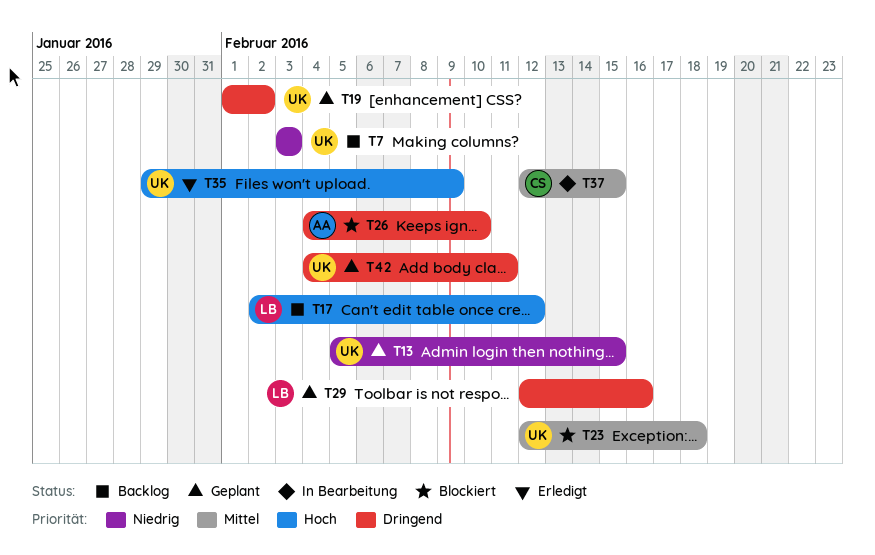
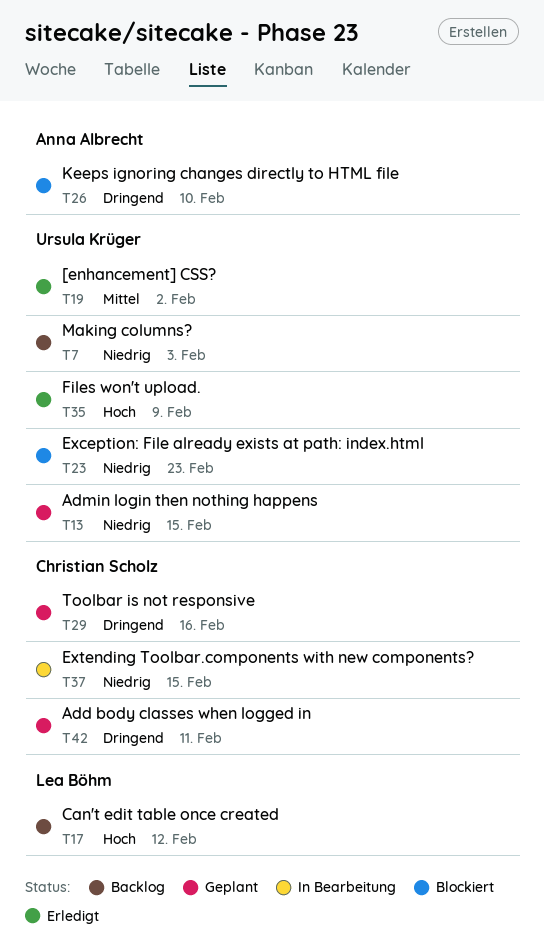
T19, status: Geplant -> Erledigt
T19, priority: Dringend -> Mittel
T23, priority: Mittel -> Niedrig
T23, due: Feb 18 -> Feb 23
T29, owner: Lea Böhm -> Christian Scholz
T37, priority: Mittel -> Niedrig
T42, owner: Ursula Krüger -> Christian Scholz

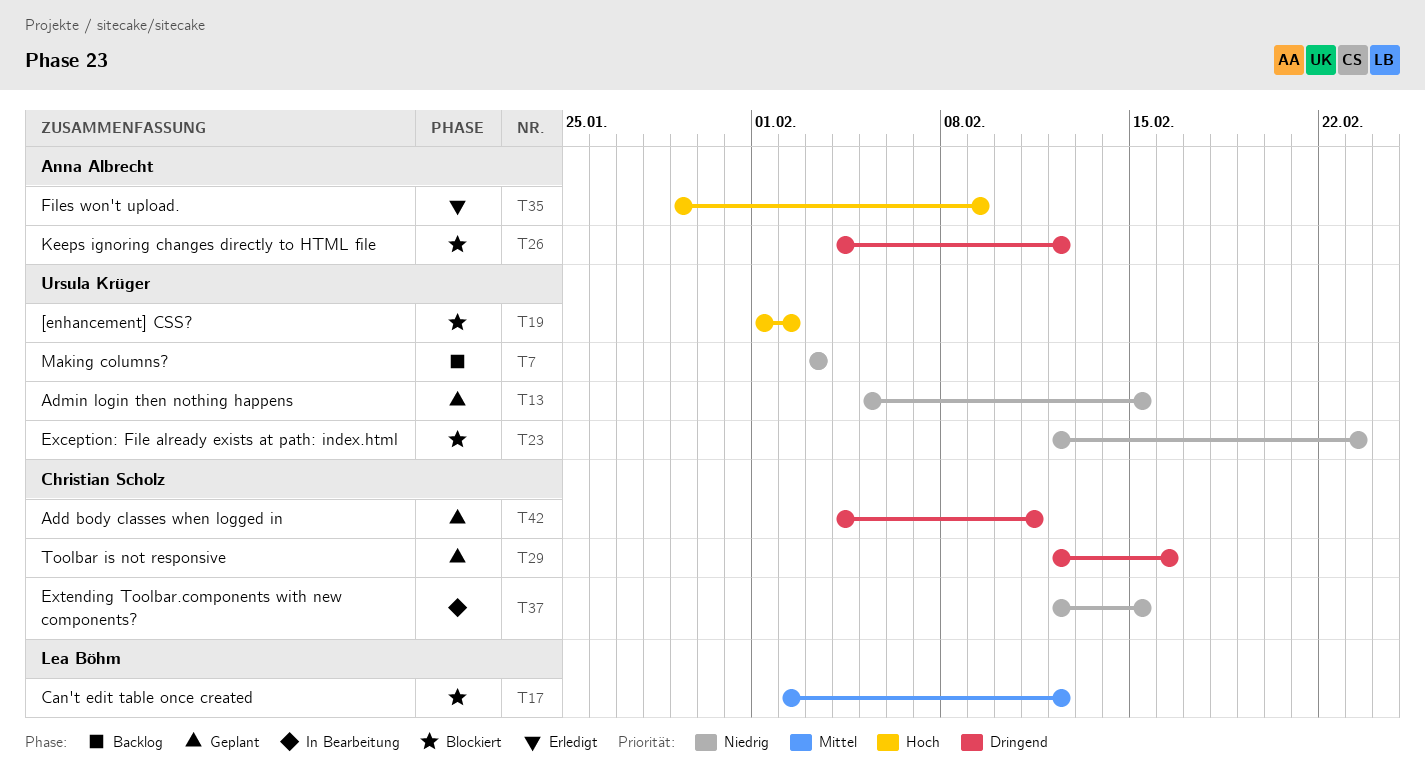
T17, status: Backlog -> Blockiert
T17, priority: Hoch -> Mittel
T19, status: Erledigt -> Blockiert
T19, priority: Mittel -> Hoch
T26, due: Feb 10 -> Feb 12
T35, owner: Ursula Krüger -> Anna Albrecht

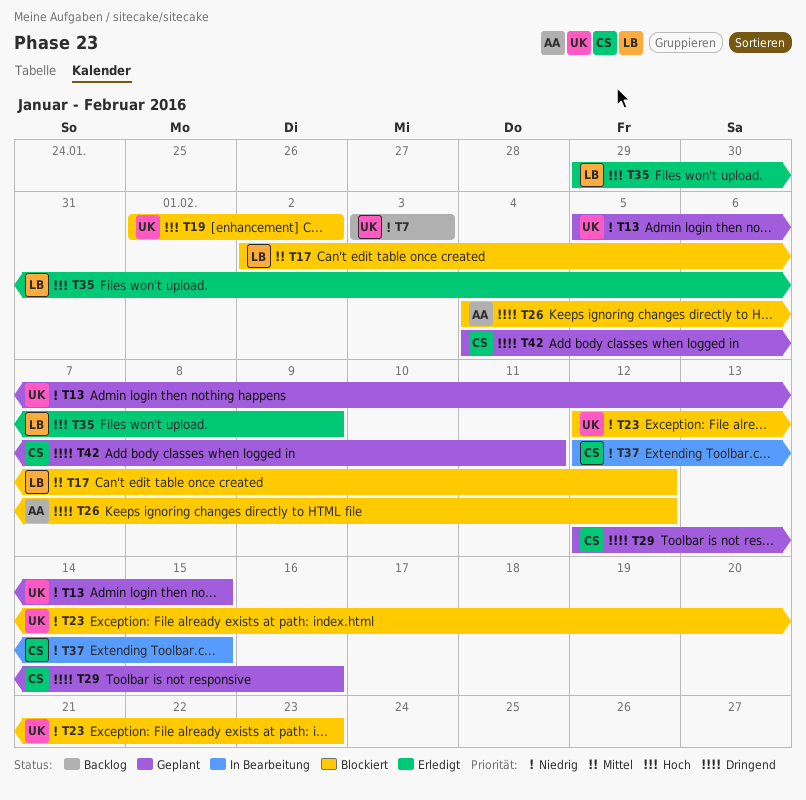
T35, owner: Anna Albrecht -> Lea Böhm

